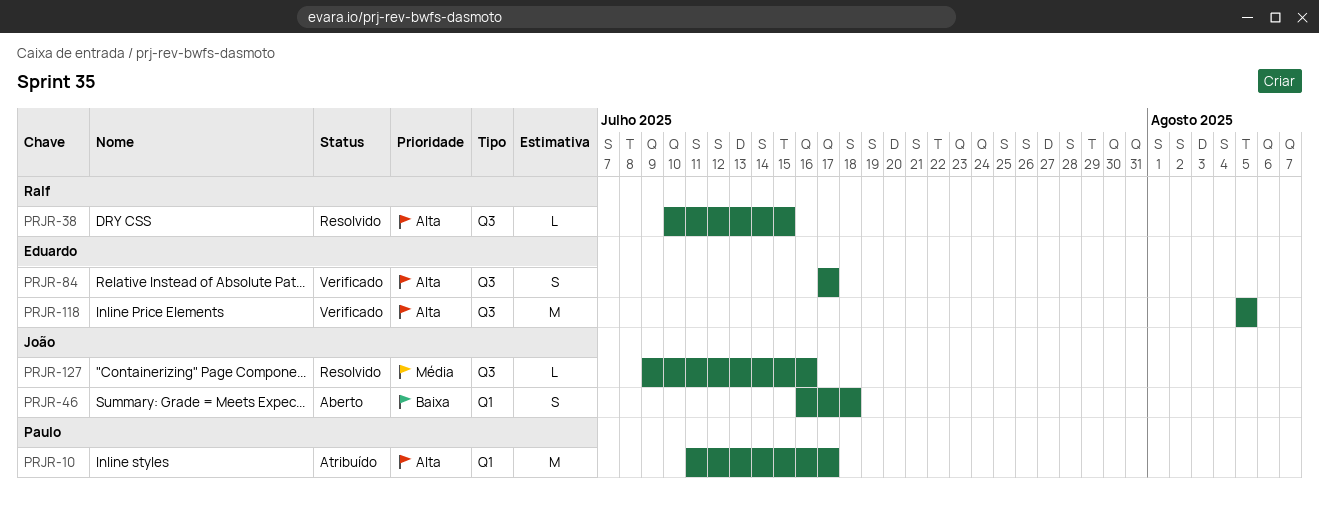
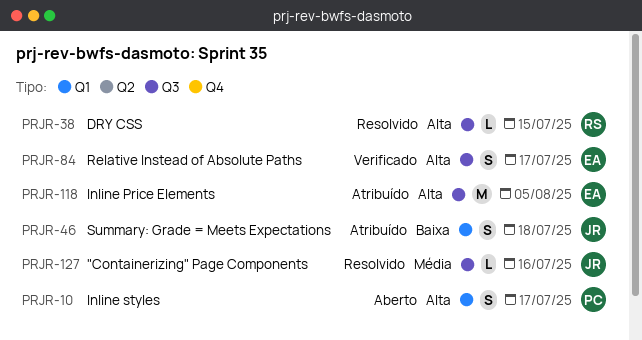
PRJR-10, status: Atribuído -> Aberto
PRJR-10, estimate: M -> S
PRJR-46, status: Aberto -> Atribuído
PRJR-118, status: Verificado -> Atribuído

